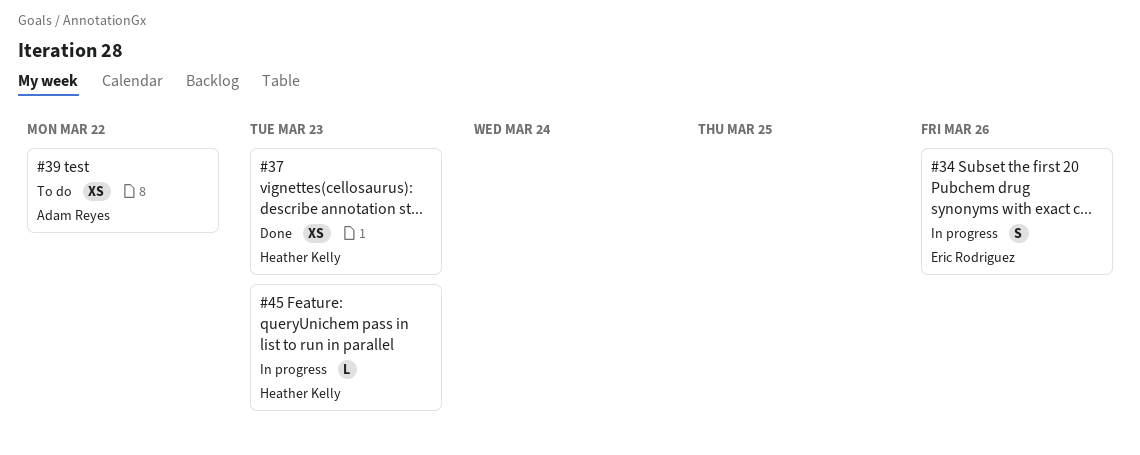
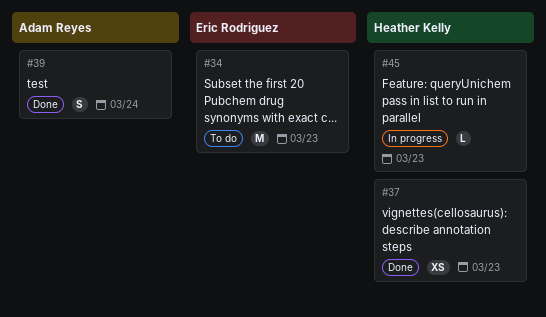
#34, status: In progress -> To do
#34, estimate: S -> M
#34, due: Mar 26 -> Mar 23
#39, status: To do -> Done
#39, estimate: XS -> S
#39, due: Mar 22 -> Mar 24

